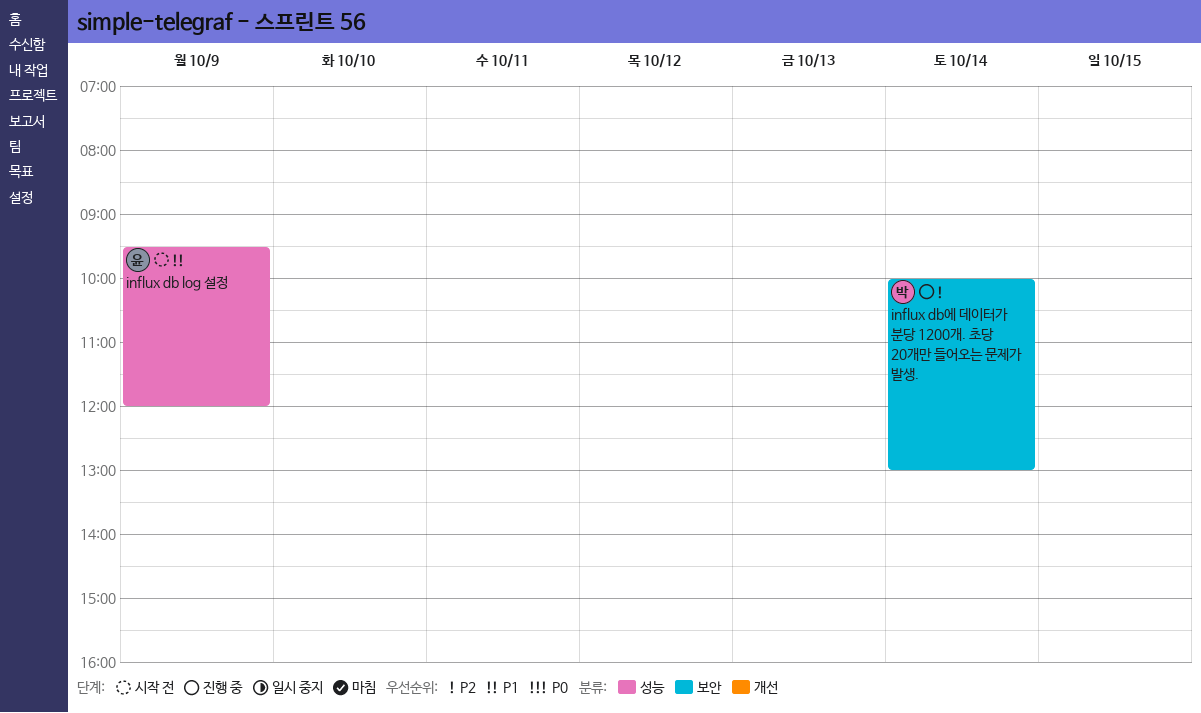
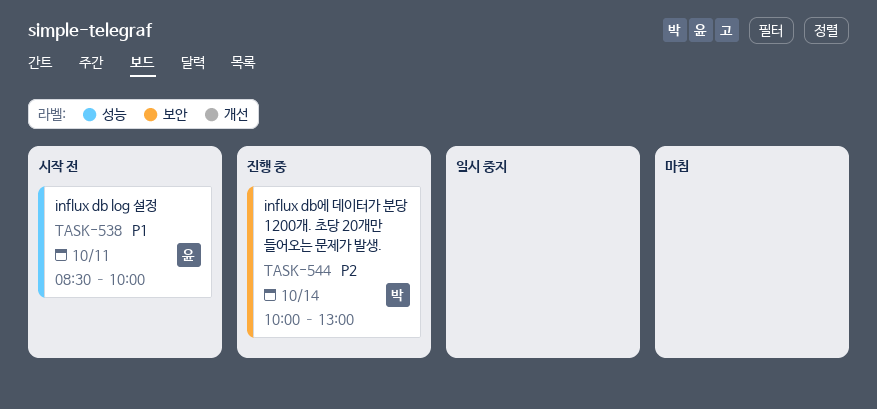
influx db log 설정, day: Oct 9 -> Oct 11
influx db log 설정, begins: 09:30 -> 08:30
influx db log 설정, ends: 12:00 -> 10:00

